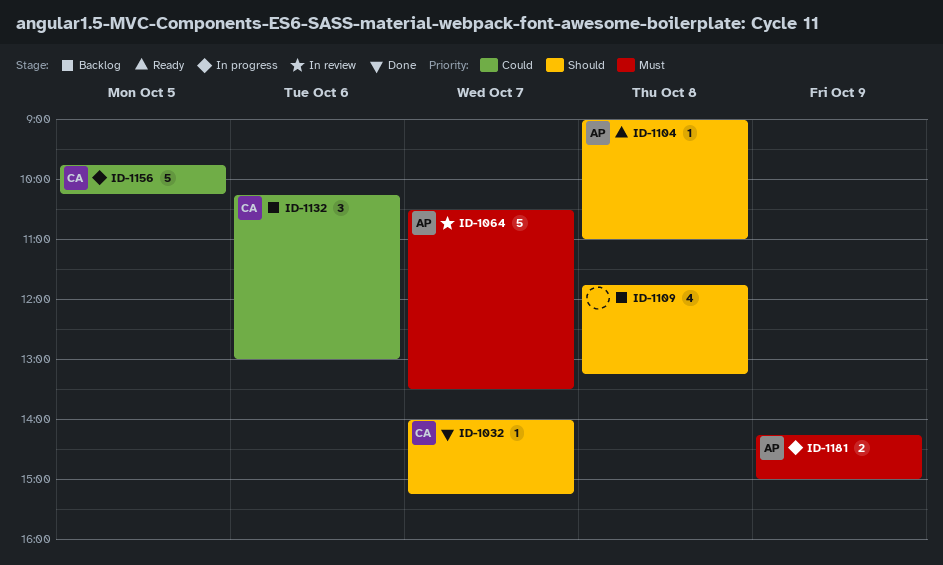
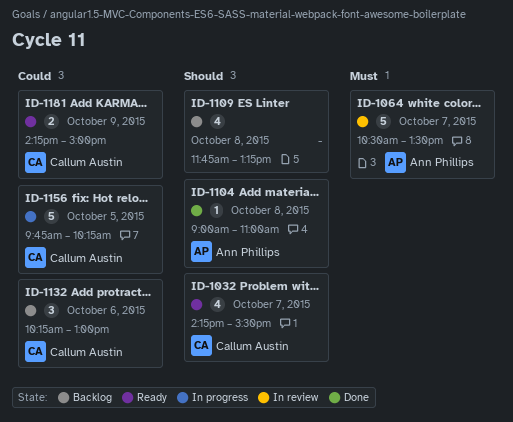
ID-1032, status: Done -> Ready
ID-1032, estimate: 1 -> 4
ID-1032, begins: 14:00 -> 14:15
ID-1032, ends: 15:15 -> 15:30
ID-1104, status: Ready -> Done
ID-1181, status: In progress -> Ready
ID-1181, owner: Ann Phillips -> Callum Austin
ID-1181, priority: Must -> Could

